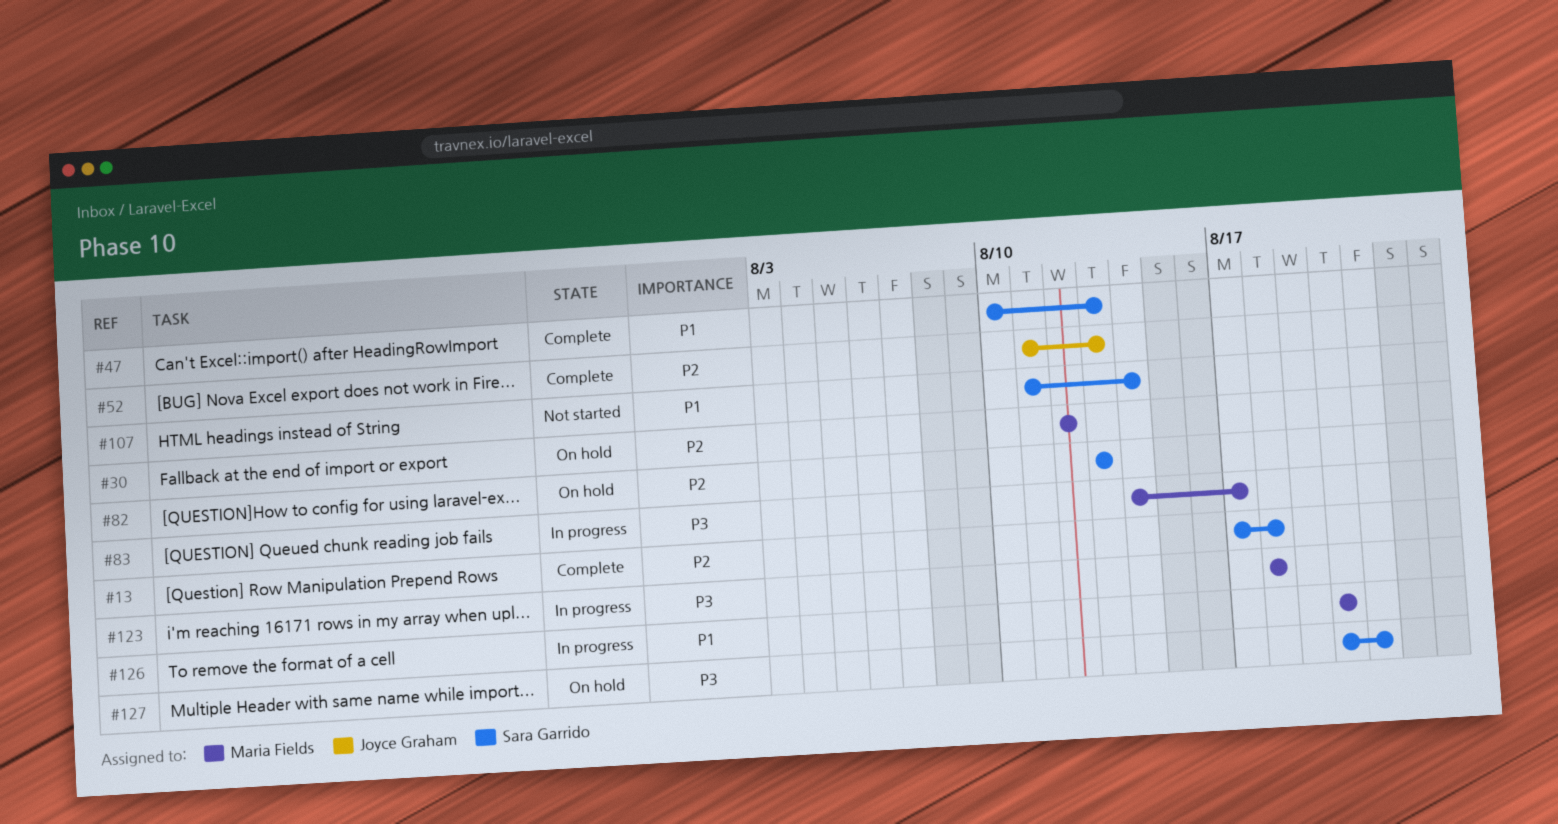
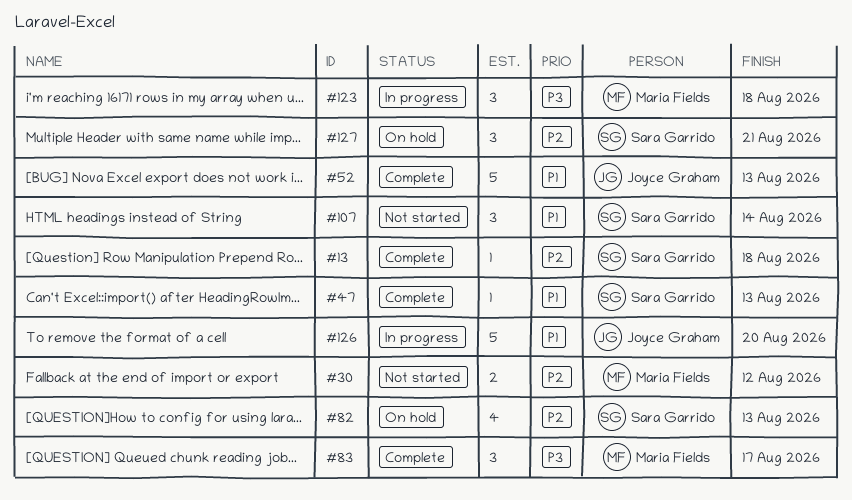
#30, status: On hold -> Not started
#52, priority: P2 -> P1
#83, status: In progress -> Complete
#126, owner: Maria Fields -> Joyce Graham
#127, priority: P3 -> P2

